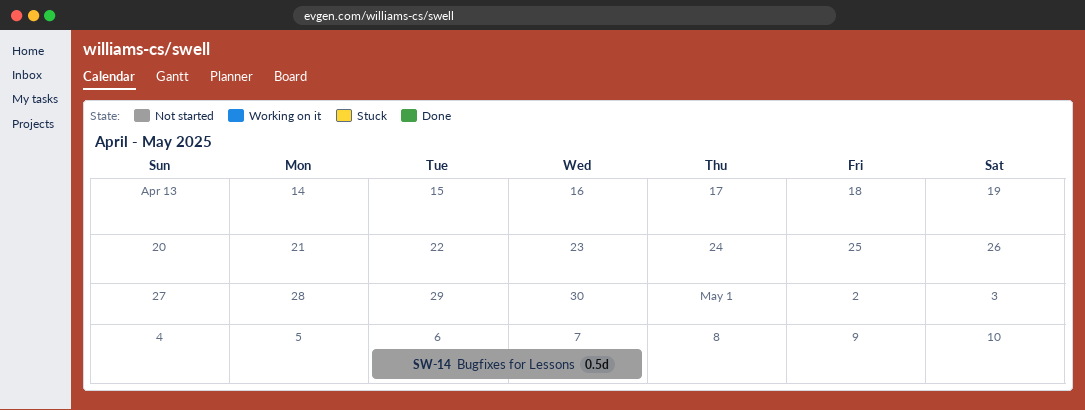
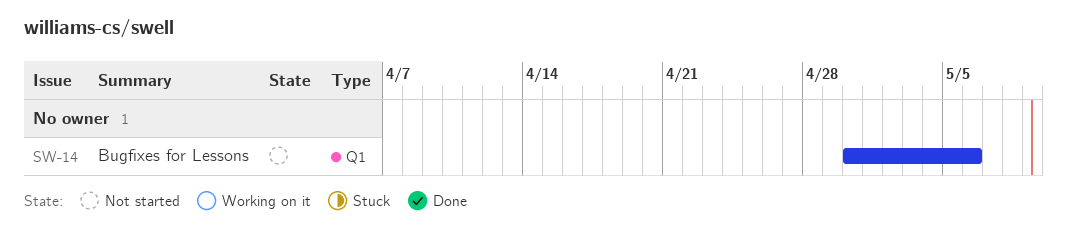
SW-14, start: May 6 -> Apr 30
SW-14, due: May 7 -> May 6

